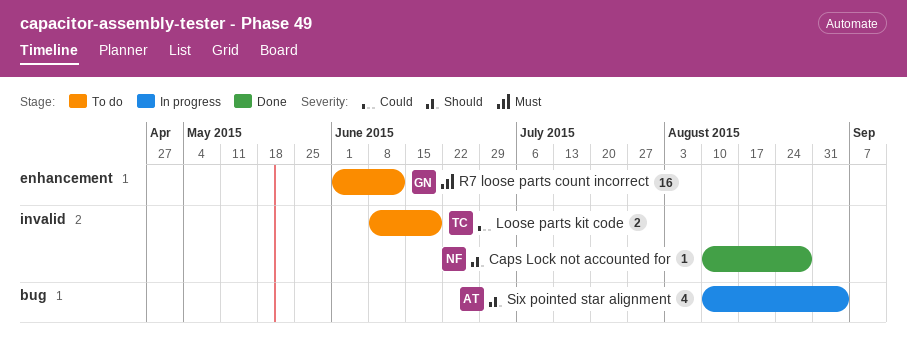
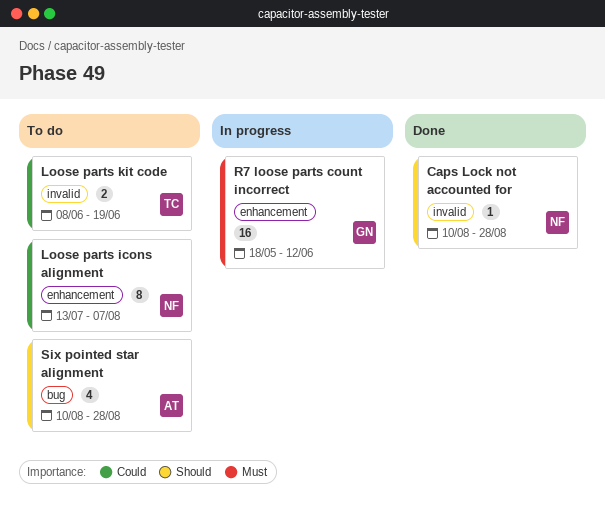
Loose parts icons alignment: none -> present
R7 loose parts count incorrect, status: To do -> In progress
R7 loose parts count incorrect, start: Jun 1 -> May 18
Six pointed star alignment, status: In progress -> To do
Six pointed star alignment, due: Sep 4 -> Aug 28

